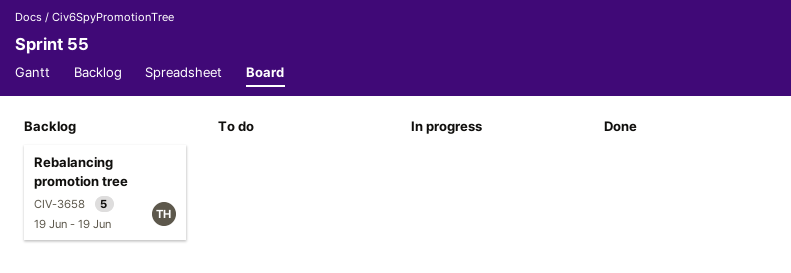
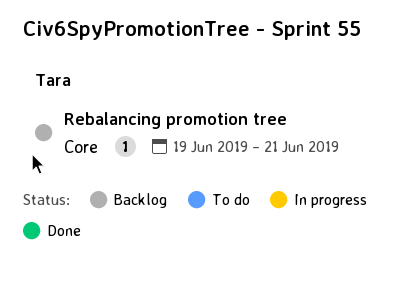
Rebalancing promotion tree, estimate: 5 -> 1
Rebalancing promotion tree, due: Jun 19 -> Jun 21

